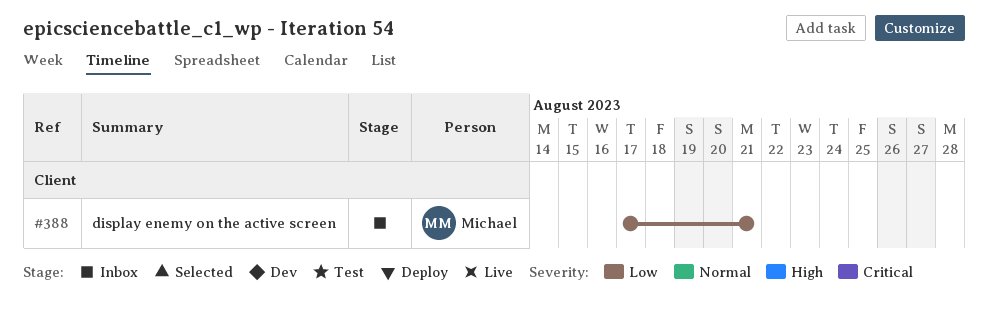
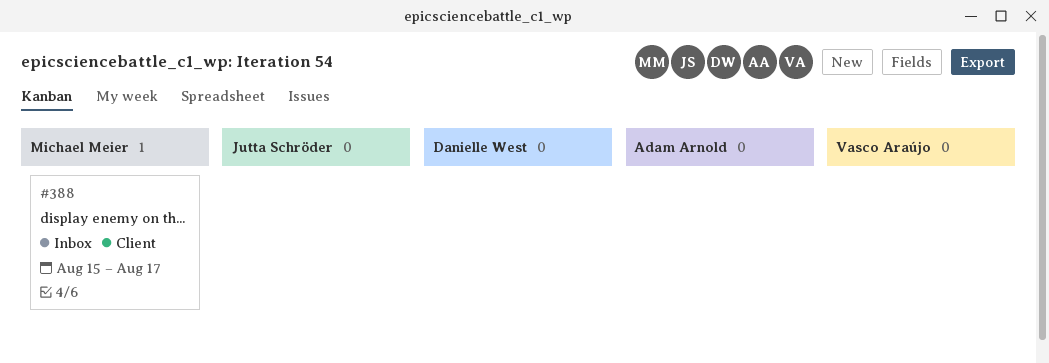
#388, start: Aug 17 -> Aug 15
#388, due: Aug 21 -> Aug 17

